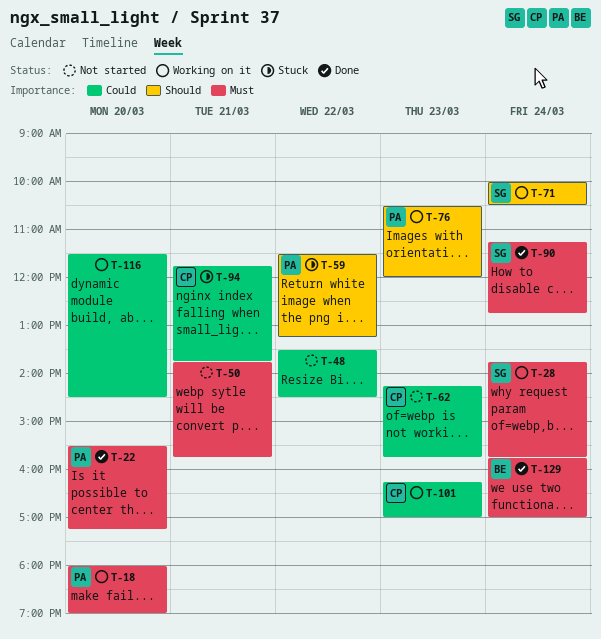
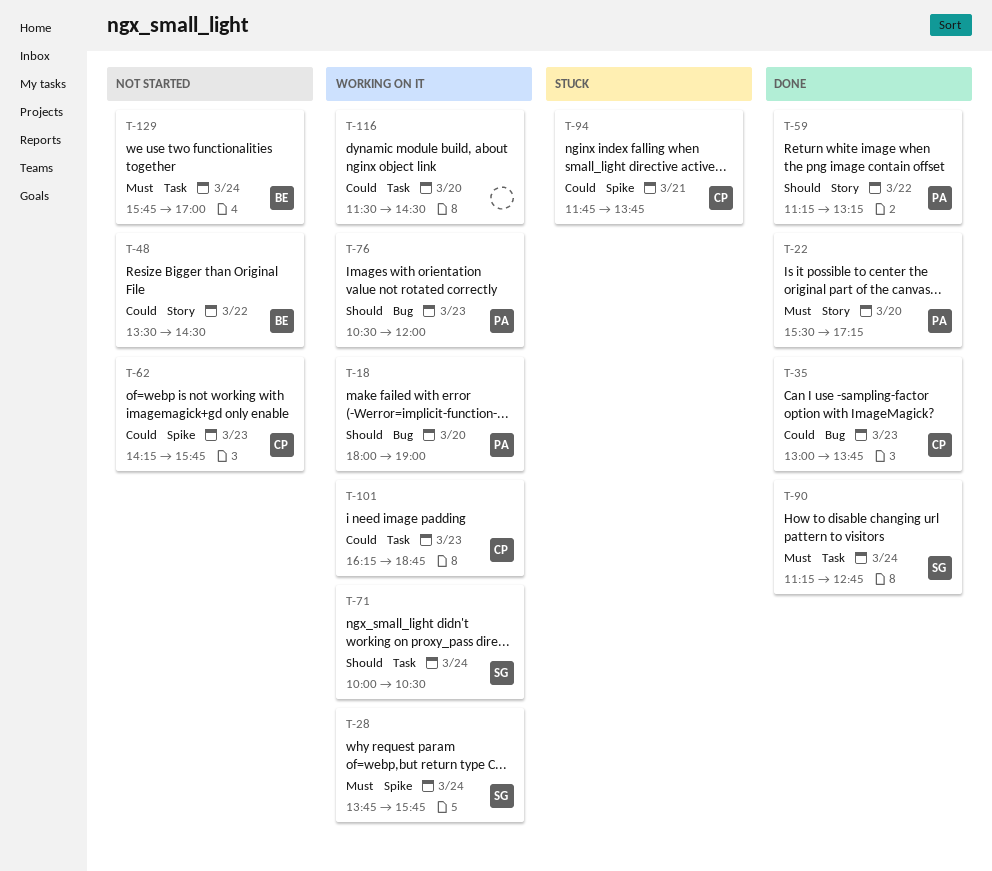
T-18, priority: Must -> Should
T-35: none -> present
T-48, owner: none -> BE
T-50: present -> none
T-59, status: Stuck -> Done
T-59, begins: 11:30 -> 11:15
T-101, ends: 17:00 -> 18:45
T-129, status: Done -> Not started

